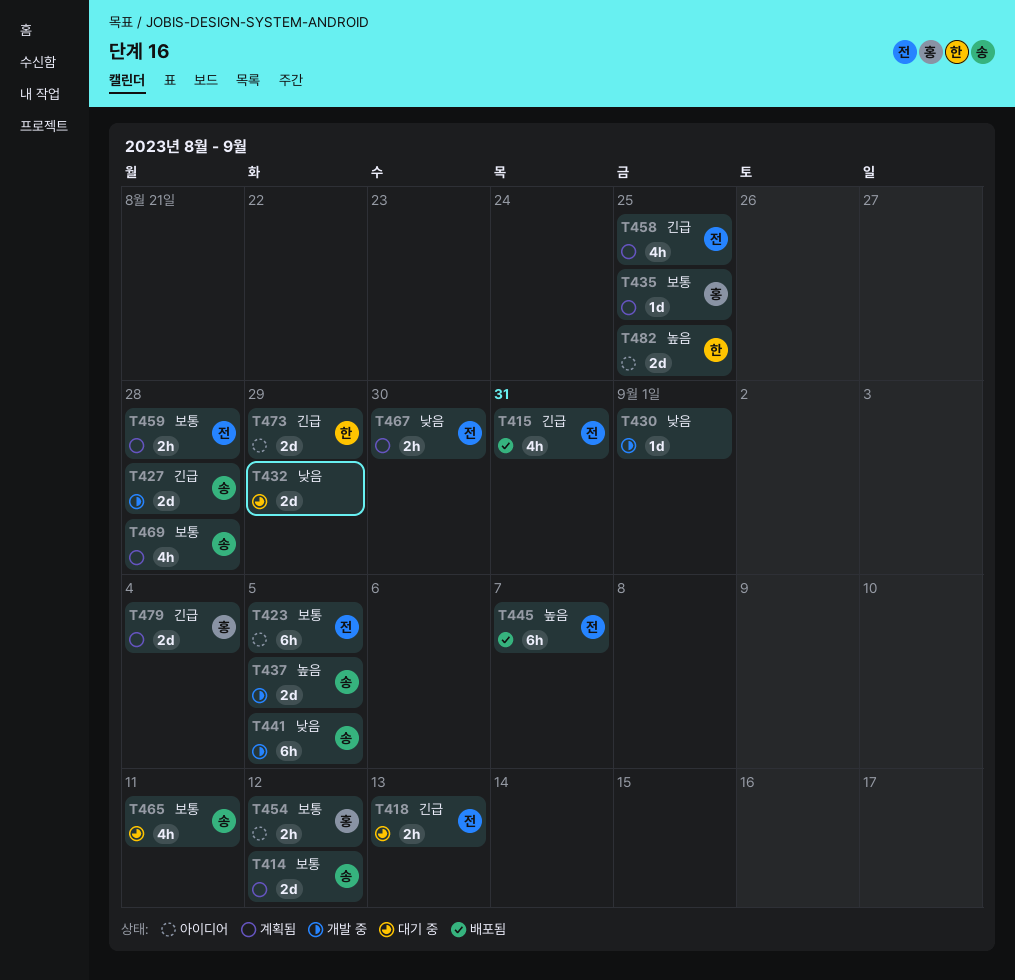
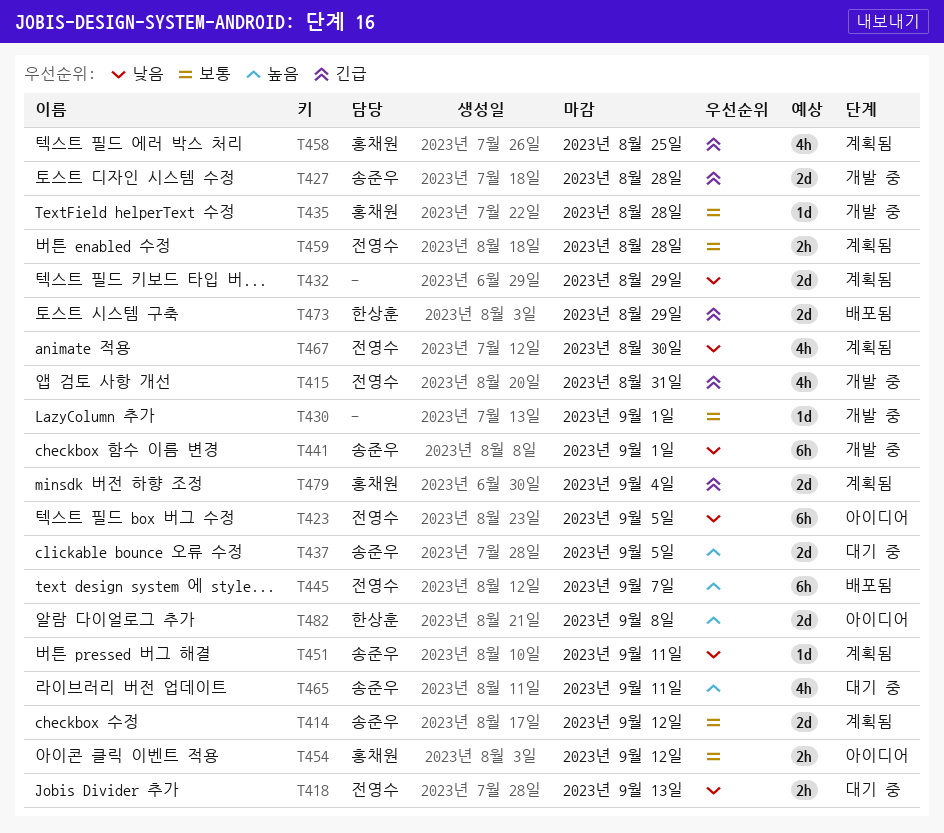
T415, status: 배포됨 -> 개발 중
T418, priority: 긴급 -> 낮음
T423, priority: 보통 -> 낮음
T430, priority: 낮음 -> 보통
T432, status: 대기 중 -> 계획됨
T435, status: 계획됨 -> 개발 중
T435, due: Aug 25 -> Aug 28
T437, status: 개발 중 -> 대기 중
T441, due: Sep 5 -> Sep 1
T451: none -> present
T458, owner: 전영수 -> 홍채원
T465, priority: 보통 -> 높음
T467, estimate: 2h -> 4h
T469: present -> none
T473, status: 아이디어 -> 배포됨
T482, due: Aug 25 -> Sep 8

